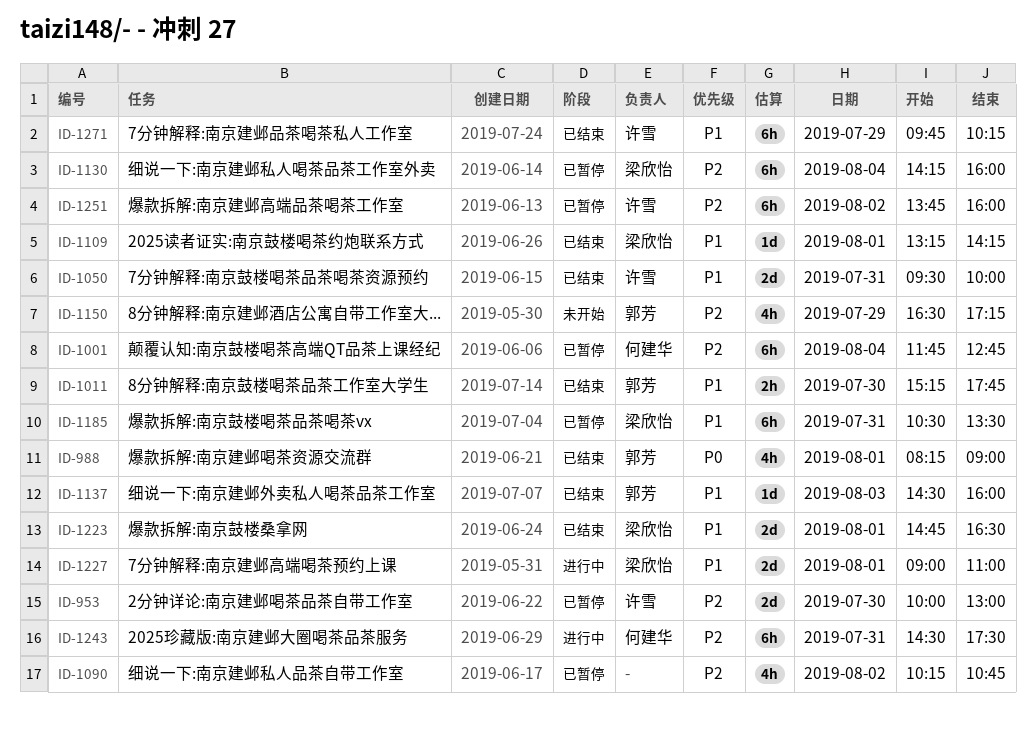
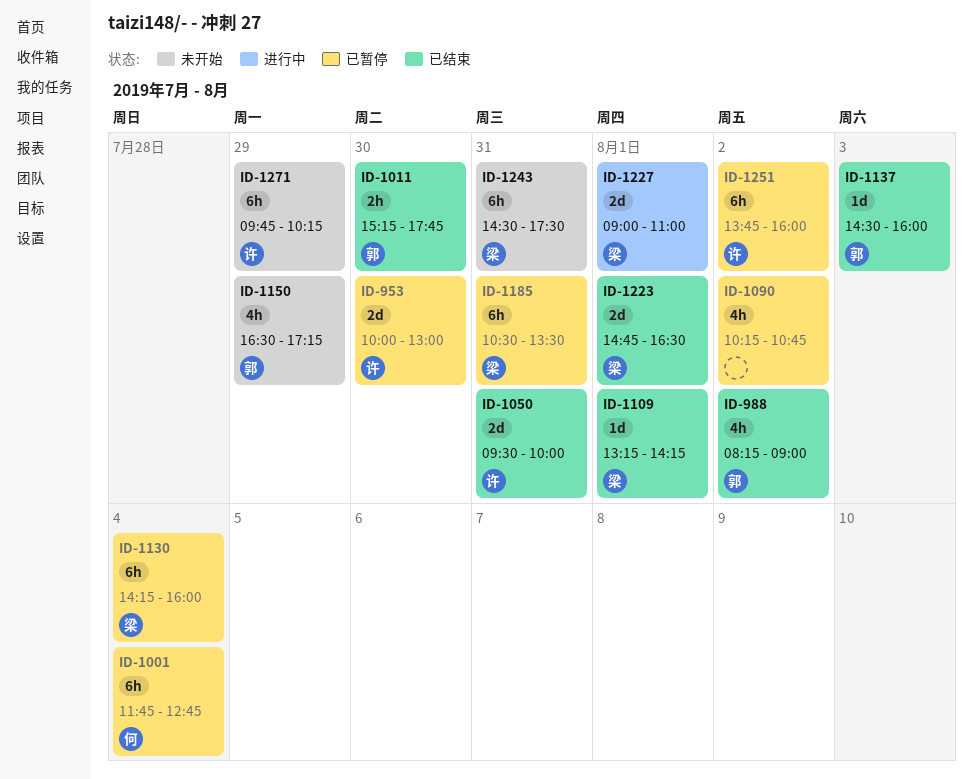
ID-988, day: Aug 1 -> Aug 2
ID-1243, status: 进行中 -> 未开始
ID-1243, owner: 何建华 -> 梁欣怡
ID-1271, status: 已结束 -> 未开始

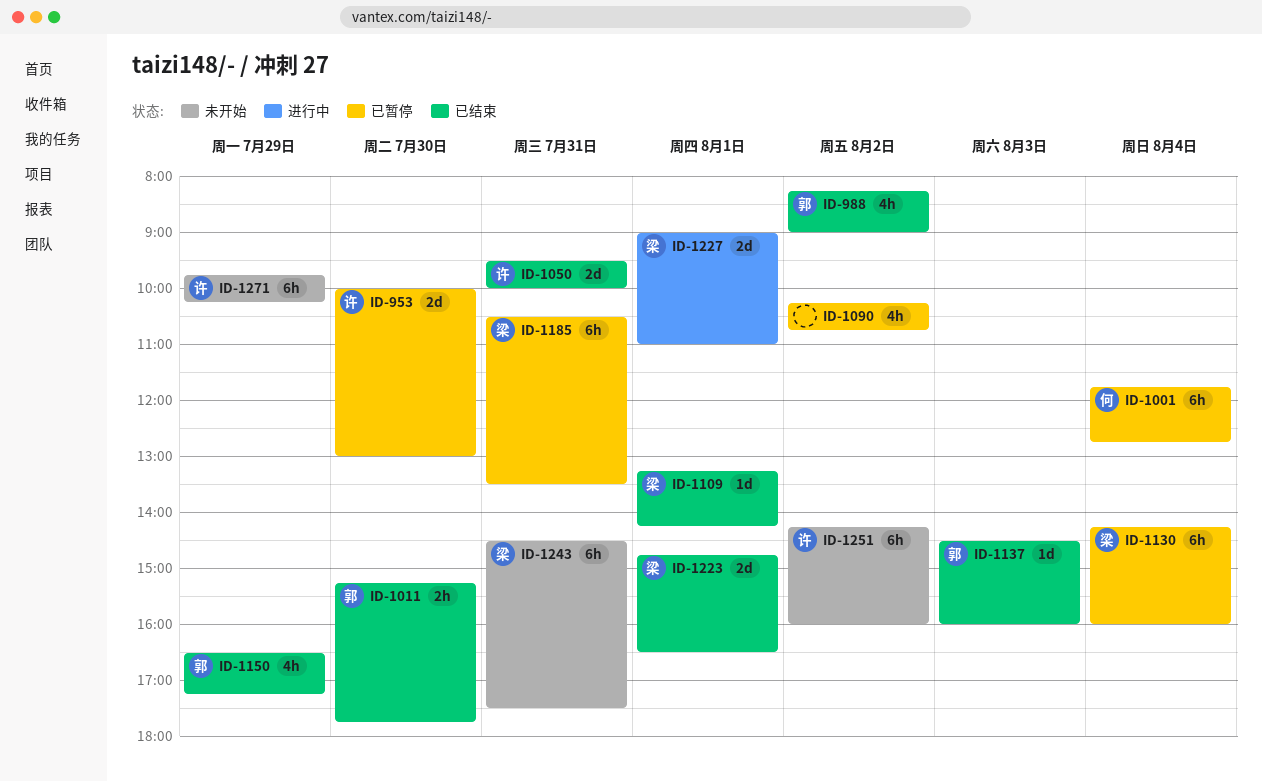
ID-1150, status: 未开始 -> 已结束
ID-1251, status: 已暂停 -> 未开始
ID-1251, begins: 13:45 -> 14:15

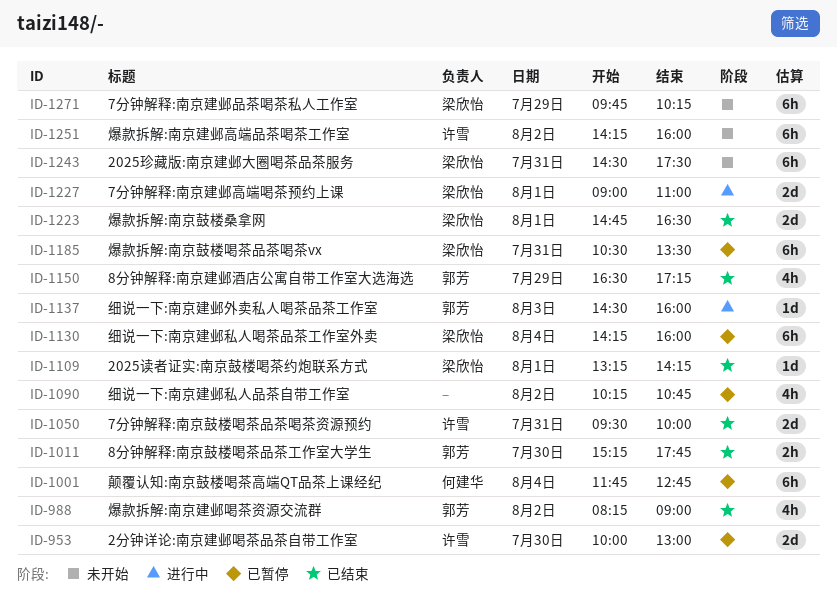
ID-1137, status: 已结束 -> 进行中
ID-1271, owner: 许雪 -> 梁欣怡

